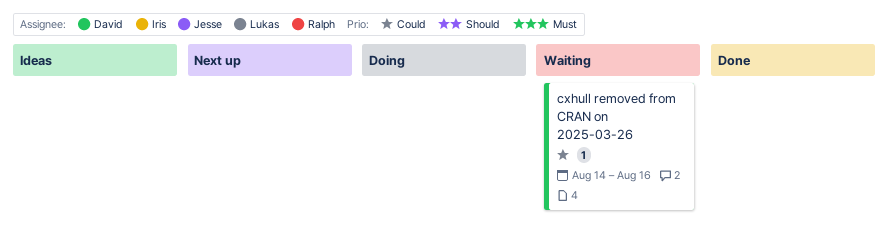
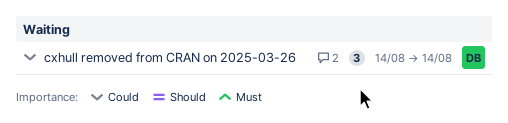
cxhull removed from CRAN on 2025-03-26, estimate: 1 -> 3
cxhull removed from CRAN on 2025-03-26, due: Aug 16 -> Aug 14

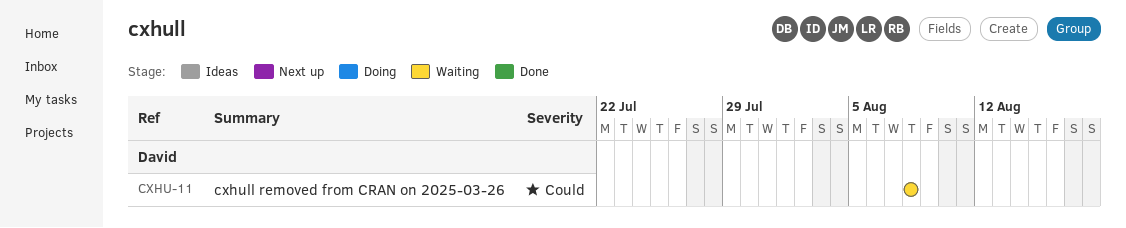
cxhull removed from CRAN on 2025-03-26, start: Aug 14 -> Aug 8
cxhull removed from CRAN on 2025-03-26, due: Aug 14 -> Aug 8

